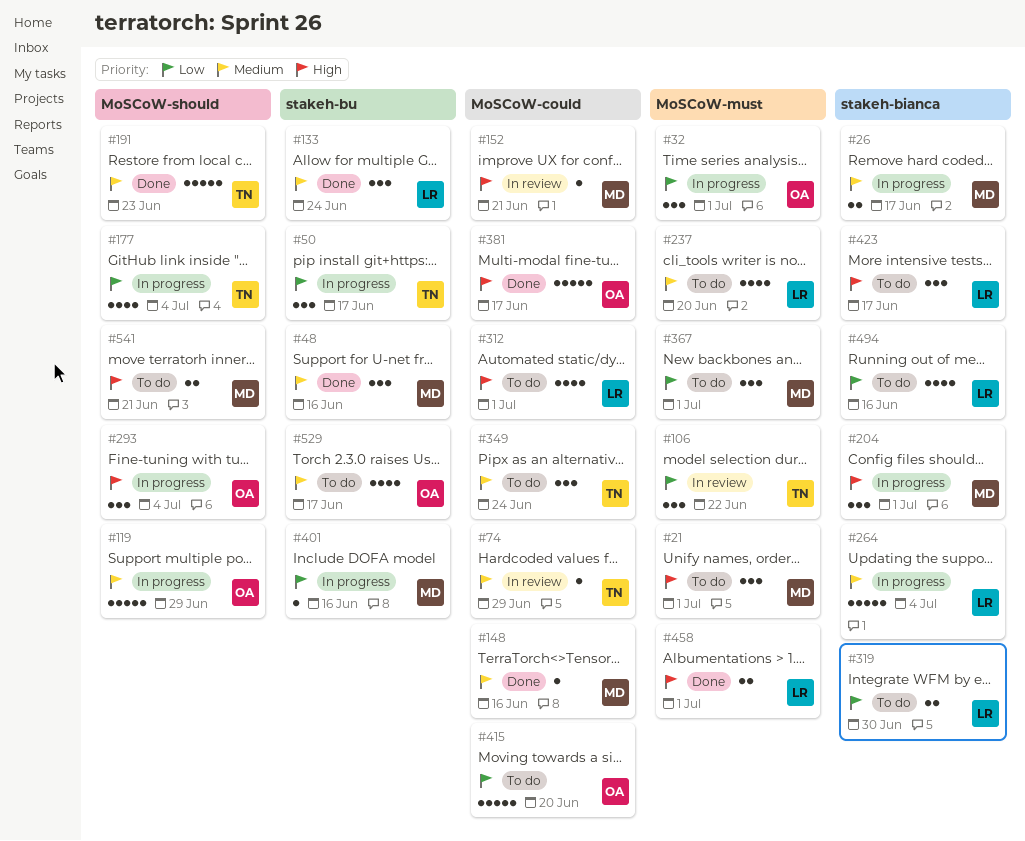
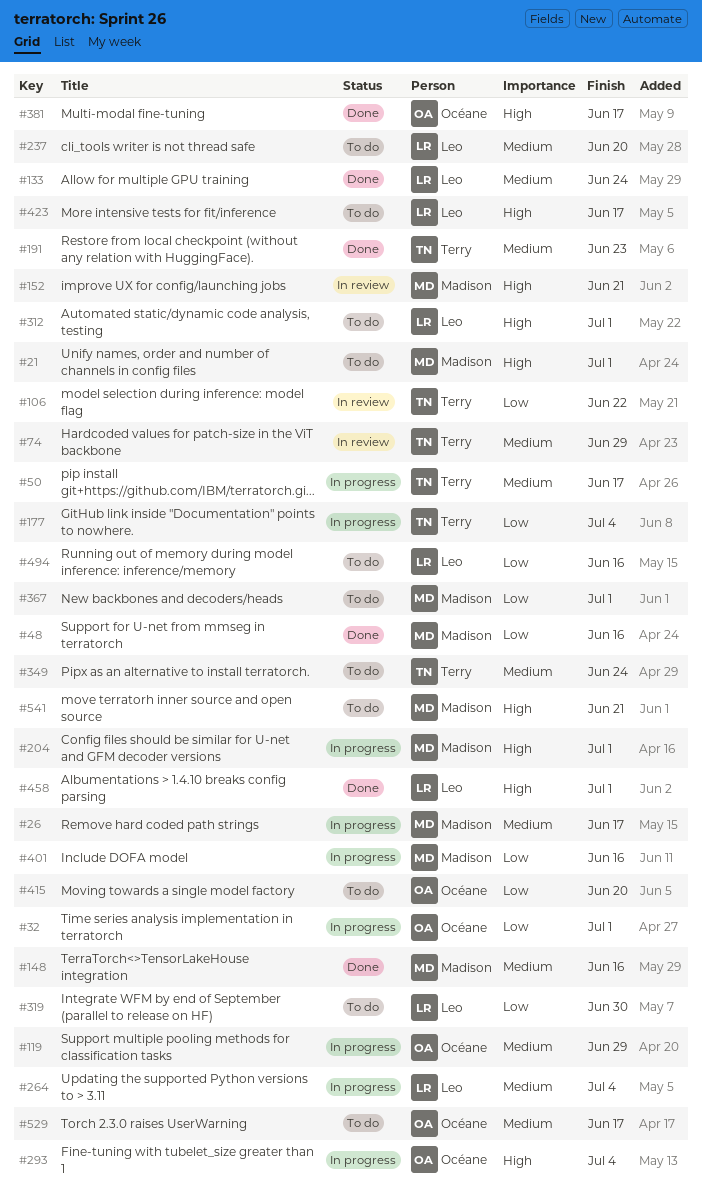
#48, priority: Medium -> Low
#50, priority: Low -> Medium

